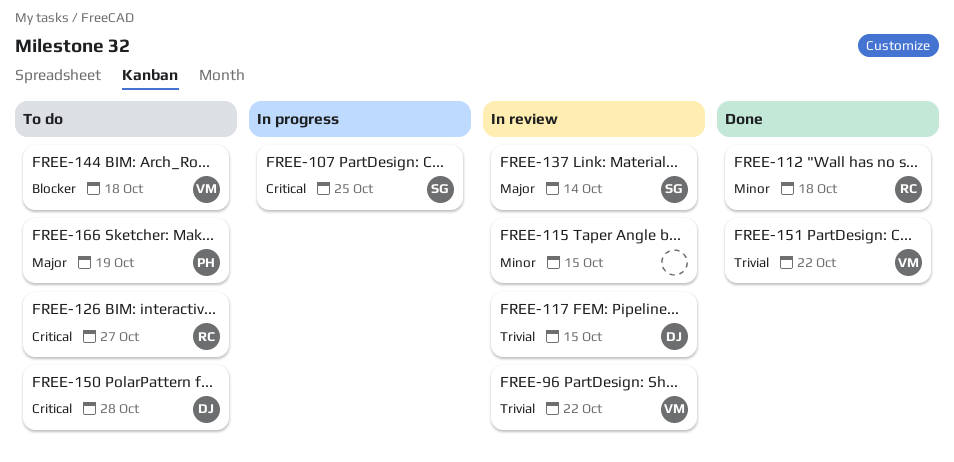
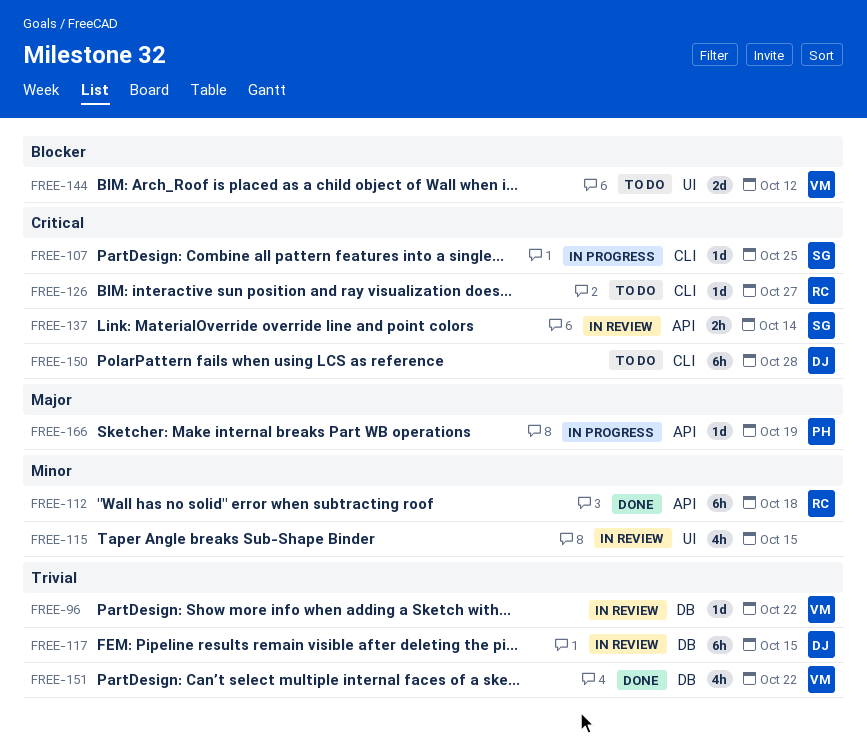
FREE-137, priority: Major -> Critical
FREE-144, due: Oct 18 -> Oct 12
FREE-166, status: To do -> In progress

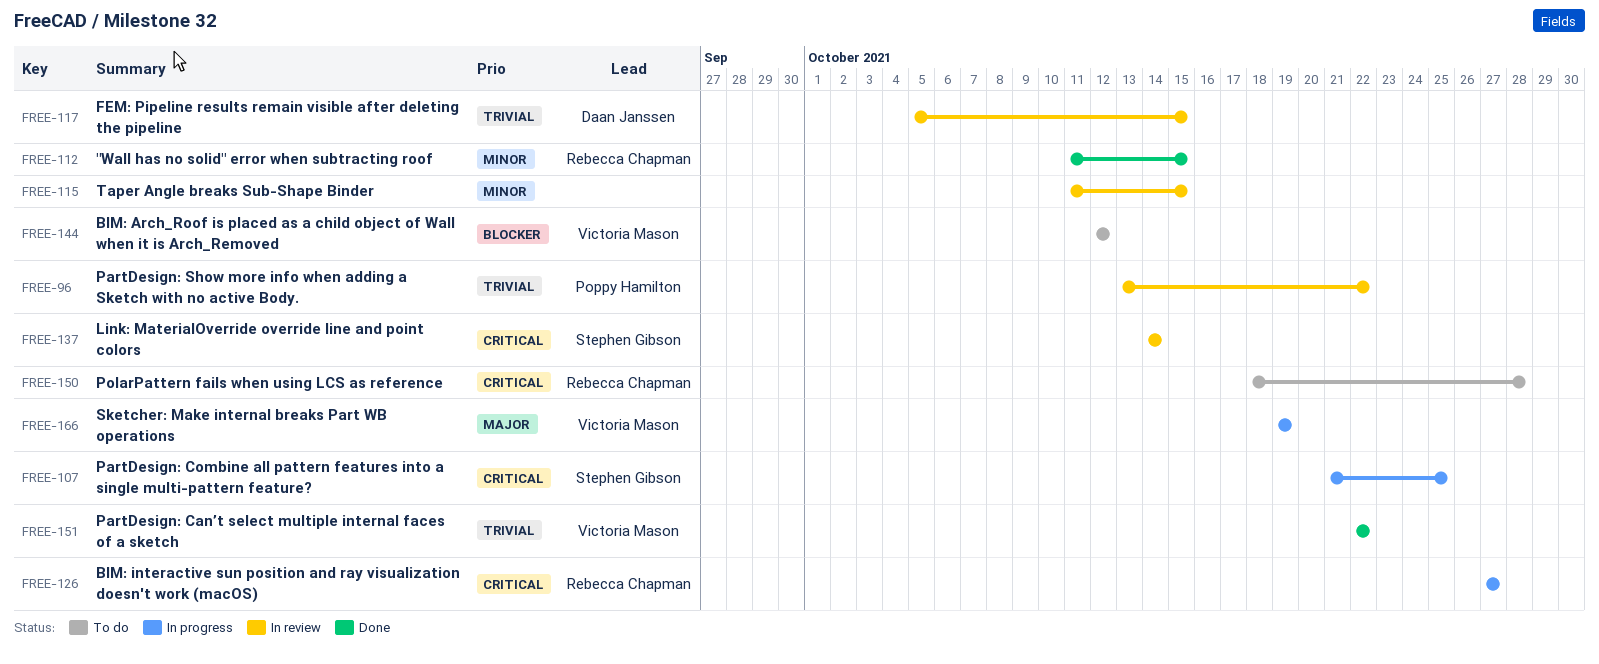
FREE-96, owner: Victoria Mason -> Poppy Hamilton
FREE-112, due: Oct 18 -> Oct 15
FREE-126, status: To do -> In progress
FREE-150, owner: Daan Janssen -> Rebecca Chapman
FREE-166, owner: Poppy Hamilton -> Victoria Mason

